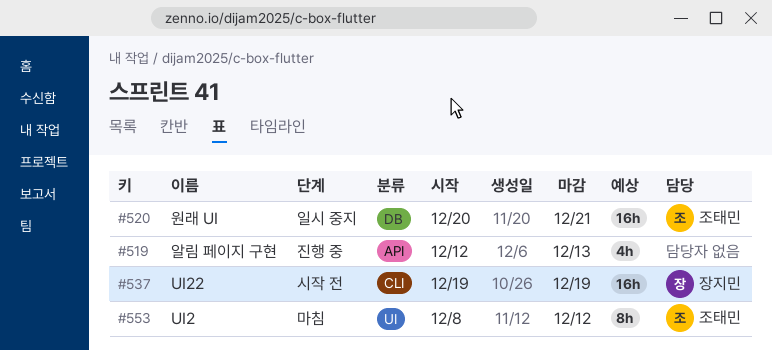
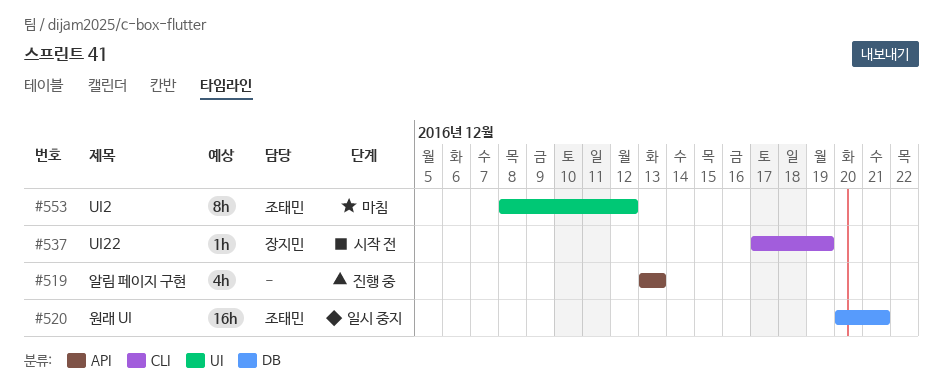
#519, start: Dec 12 -> Dec 13
#537, estimate: 16h -> 1h
#537, start: Dec 19 -> Dec 17

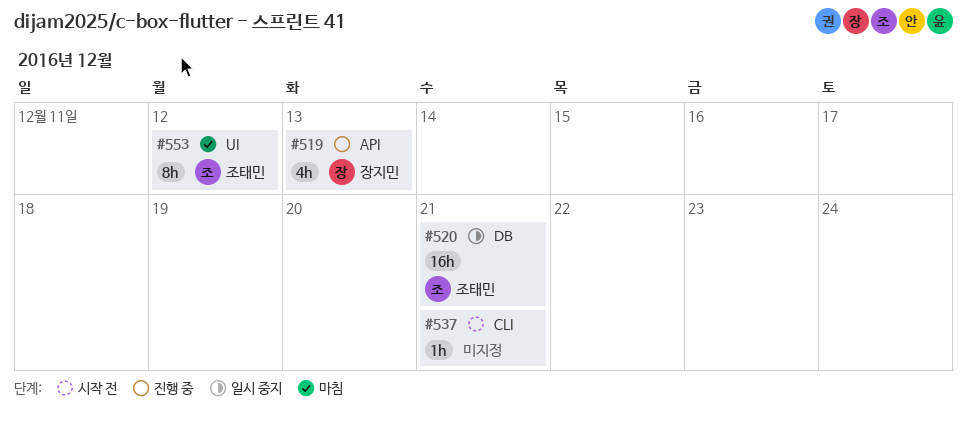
#519, owner: none -> 장지민
#537, owner: 장지민 -> none
#537, due: Dec 19 -> Dec 21

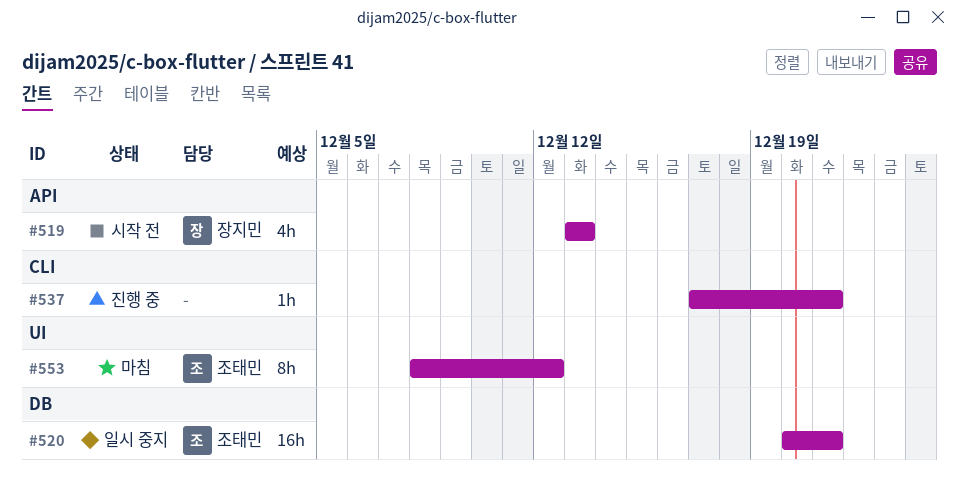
#519, status: 진행 중 -> 시작 전
#537, status: 시작 전 -> 진행 중

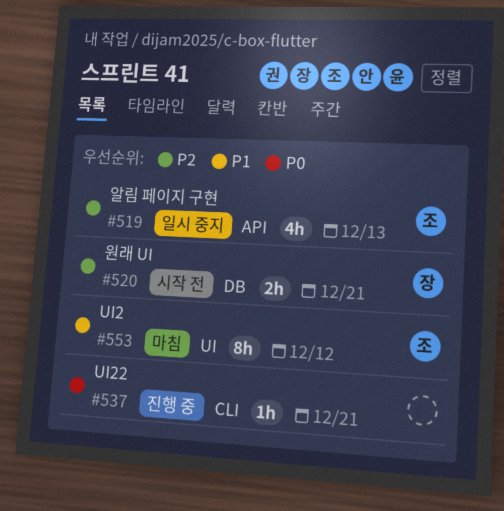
#519, status: 시작 전 -> 일시 중지
#519, owner: 장지민 -> 조태민
#520, status: 일시 중지 -> 시작 전
#520, owner: 조태민 -> 장지민
#520, estimate: 16h -> 2h

